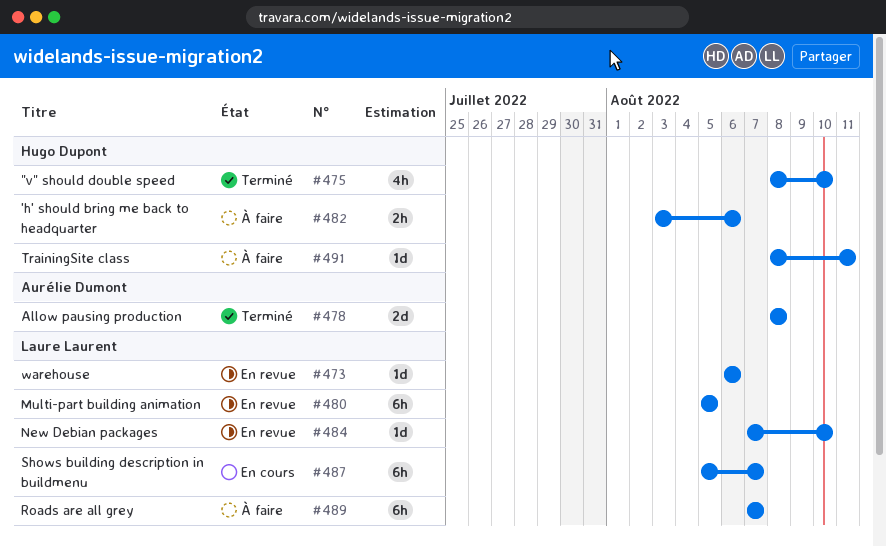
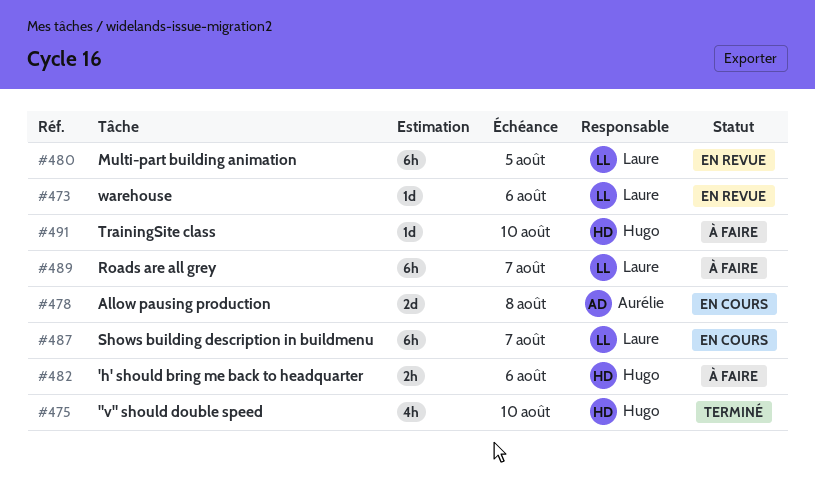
#478, status: Terminé -> En cours
#484: present -> none
#491, due: Aug 11 -> Aug 10

